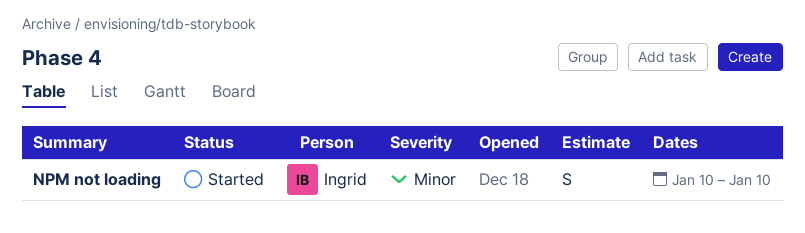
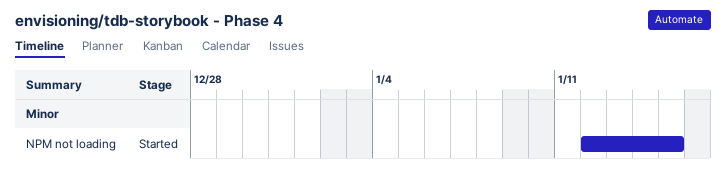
NPM not loading, start: Jan 10 -> Jan 12
NPM not loading, due: Jan 10 -> Jan 15

